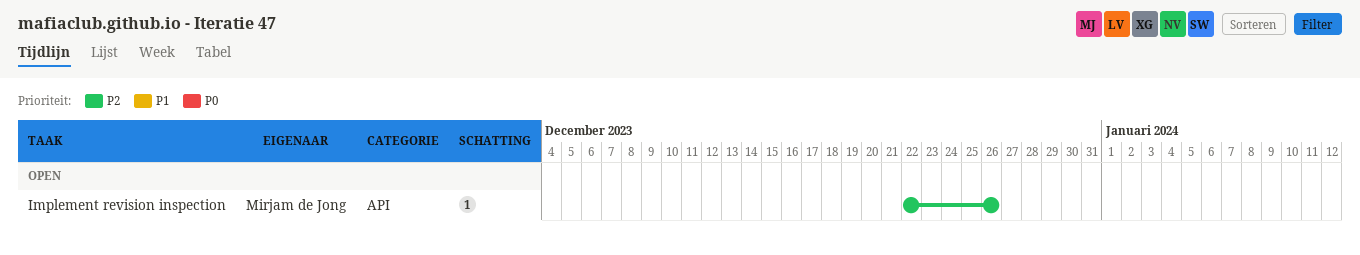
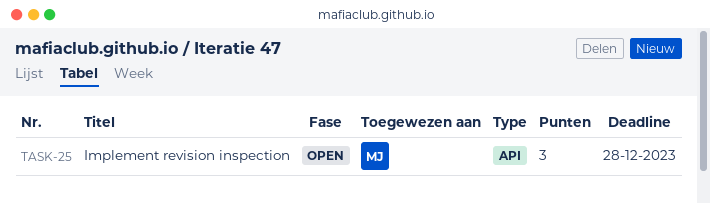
Implement revision inspection, estimate: 1 -> 3
Implement revision inspection, due: Dec 26 -> Dec 28

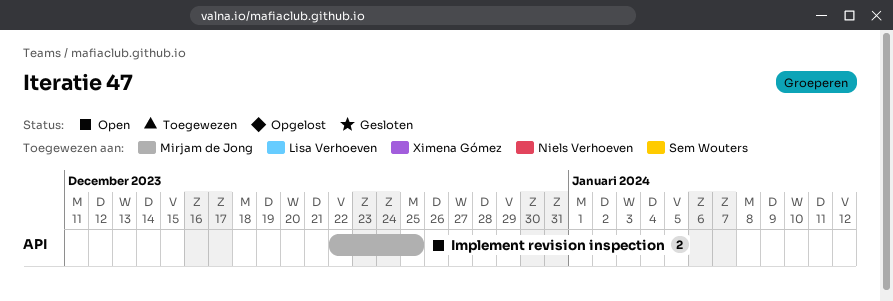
Implement revision inspection, estimate: 3 -> 2
Implement revision inspection, due: Dec 28 -> Dec 25

